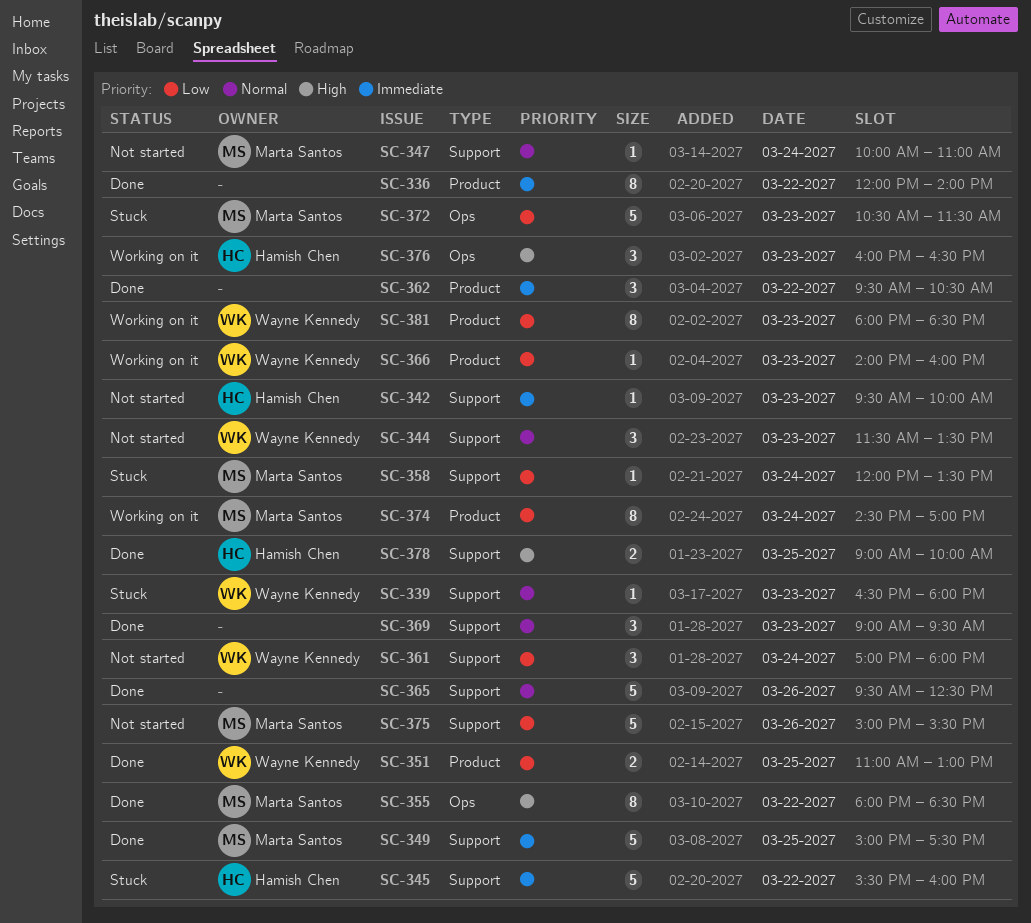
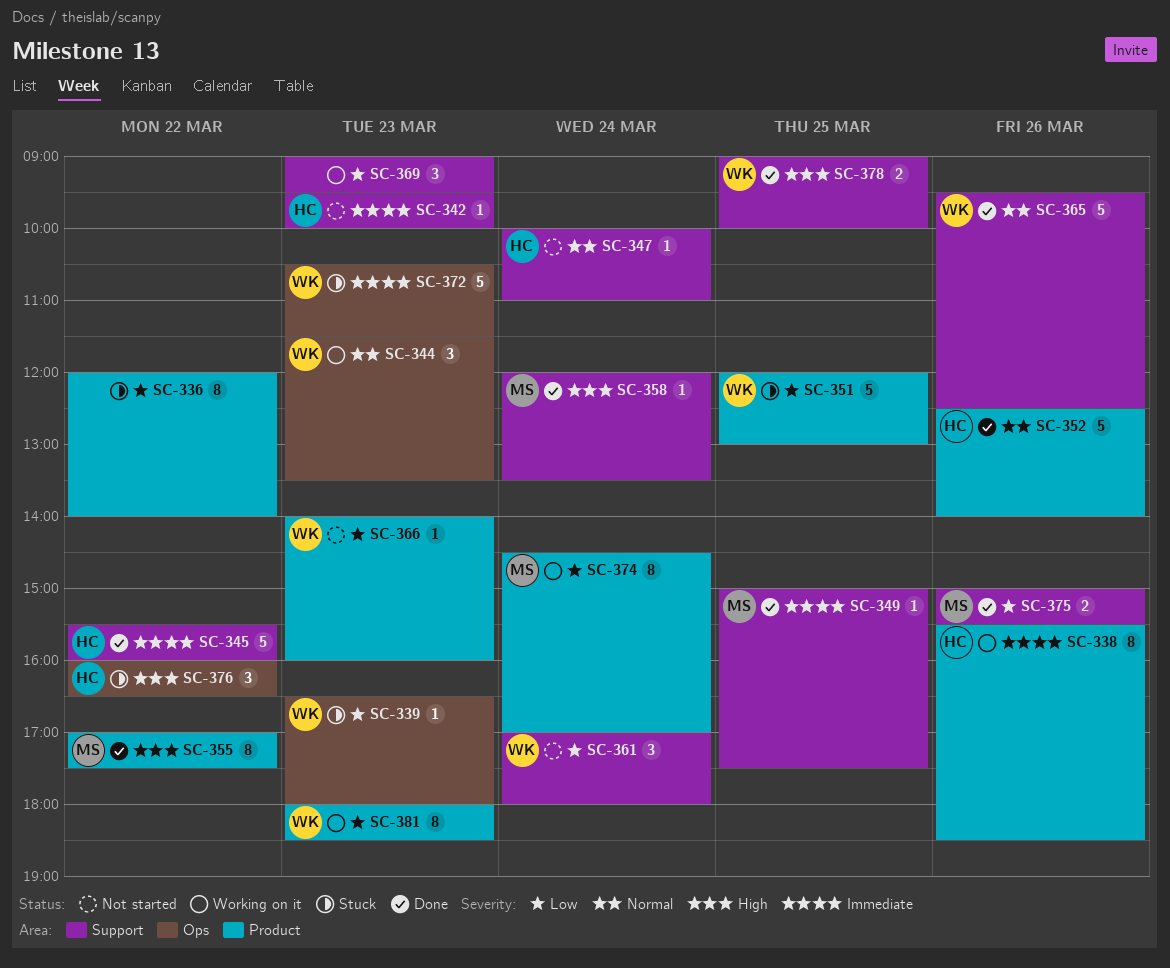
SC-336, status: Done -> Stuck
SC-336, priority: Immediate -> Low
SC-338: none -> present
SC-339, priority: Normal -> Low
SC-339, label: Support -> Ops
SC-344, status: Not started -> Working on it
SC-344, label: Support -> Ops
SC-345, status: Stuck -> Done
SC-347, owner: Marta Santos -> Hamish Chen
SC-349, estimate: 5 -> 1
SC-351, status: Done -> Stuck
SC-351, estimate: 2 -> 5
SC-351, begins: 11:00 -> 12:00
SC-352: none -> present
SC-355, label: Ops -> Product
SC-355, begins: 18:00 -> 17:00
SC-355, ends: 18:30 -> 17:30
SC-358, status: Stuck -> Done
SC-358, priority: Low -> High
SC-362: present -> none
SC-365, owner: none -> Wayne Kennedy
SC-366, status: Working on it -> Not started
SC-369, status: Done -> Working on it
SC-369, priority: Normal -> Low
SC-372, owner: Marta Santos -> Wayne Kennedy
SC-372, priority: Low -> Immediate
SC-375, status: Not started -> Done
SC-375, estimate: 5 -> 2
SC-376, status: Working on it -> Stuck
SC-376, day: Mar 23 -> Mar 22
SC-378, owner: Hamish Chen -> Wayne Kennedy

